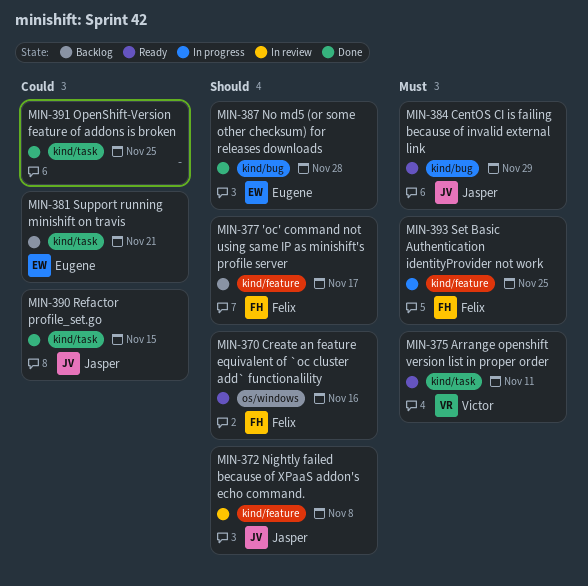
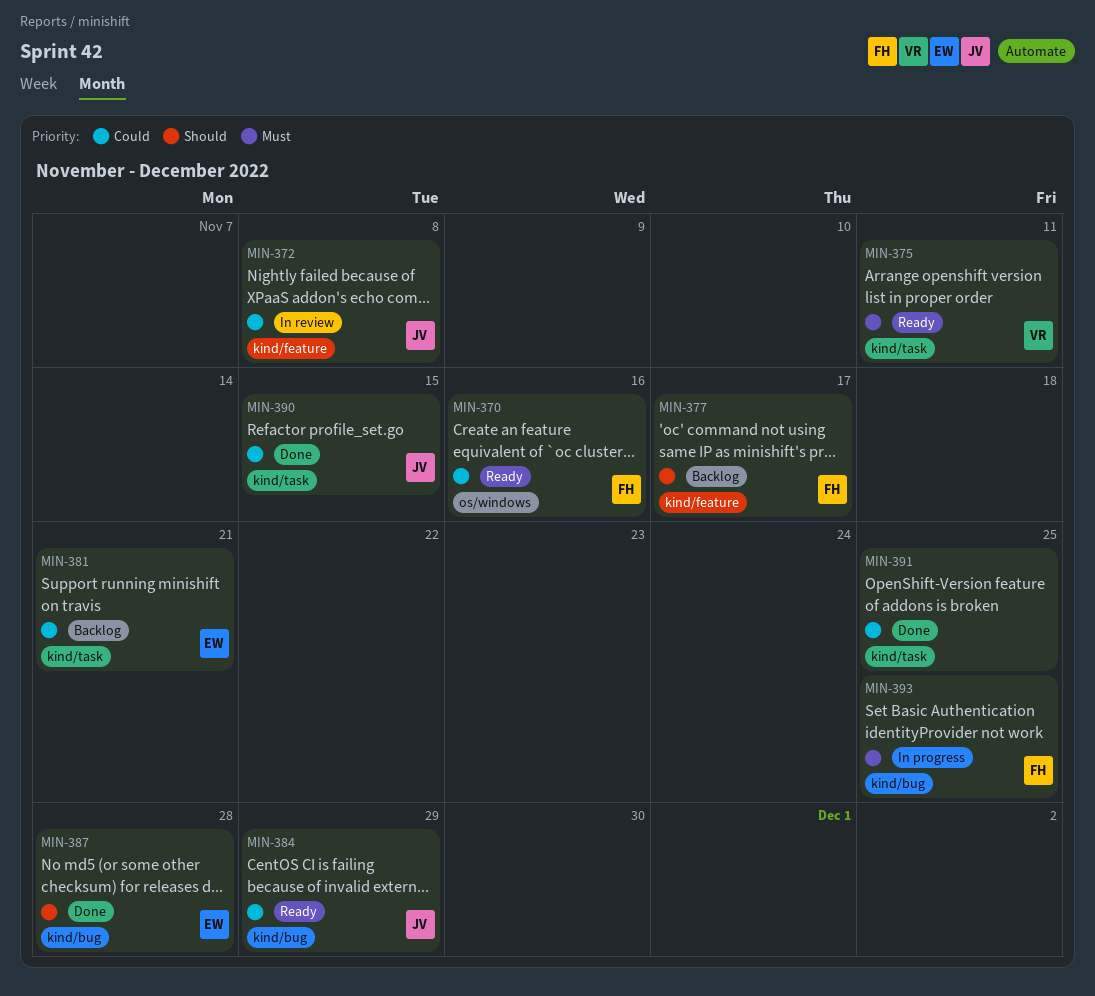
MIN-370, priority: Should -> Could
MIN-372, priority: Should -> Could
MIN-384, priority: Must -> Could
MIN-393, label: kind/feature -> kind/bug

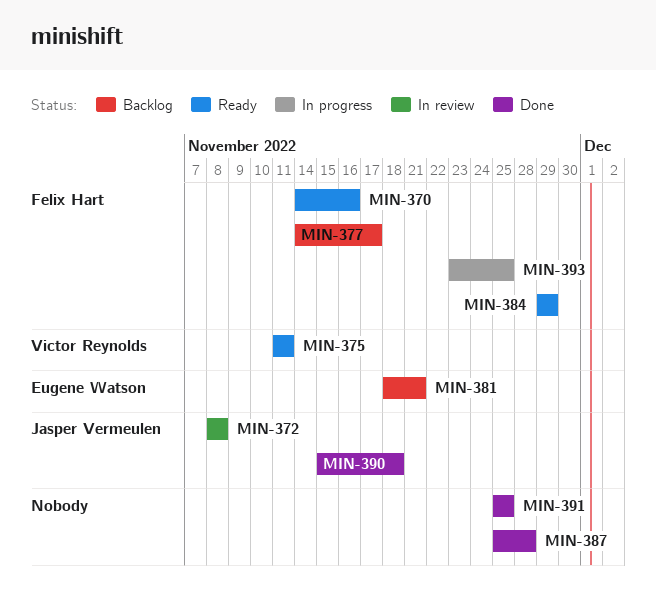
MIN-384, owner: Jasper Vermeulen -> Felix Hart
MIN-387, owner: Eugene Watson -> none
MIN-390, due: Nov 15 -> Nov 18

